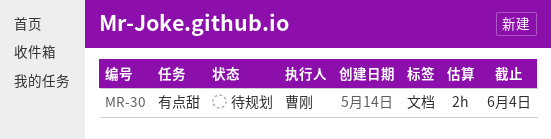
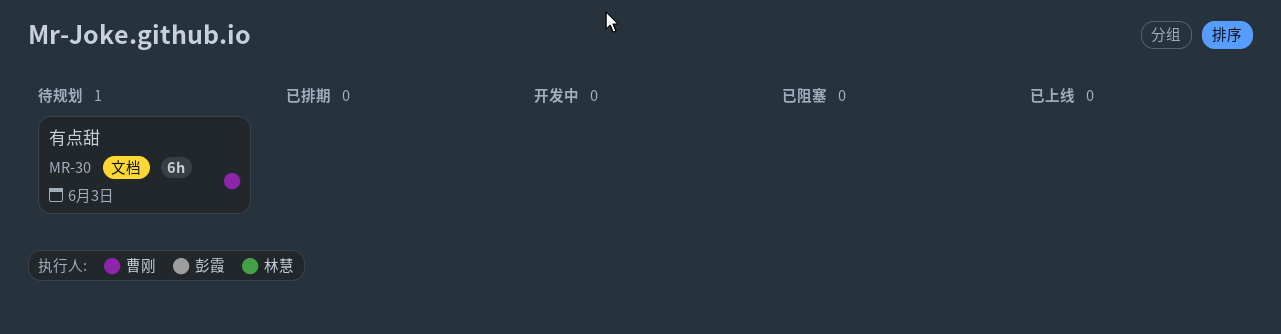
MR-30, estimate: 2h -> 6h
MR-30, due: Jun 4 -> Jun 3

